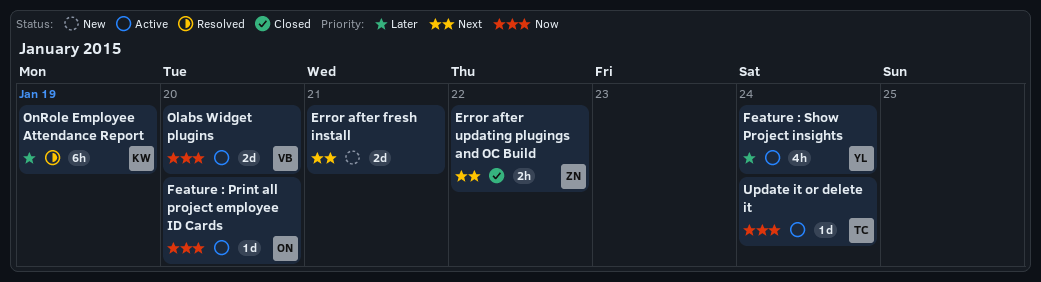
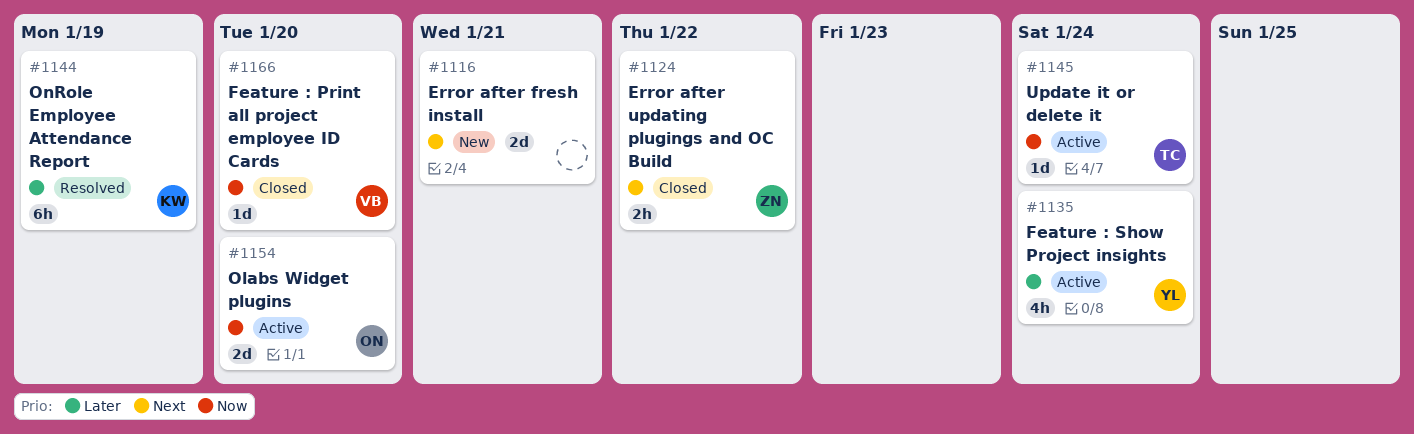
Feature : Print all project employee ID Cards, status: Active -> Closed
Feature : Print all project employee ID Cards, owner: ON -> VB
Olabs Widget plugins, owner: VB -> ON

